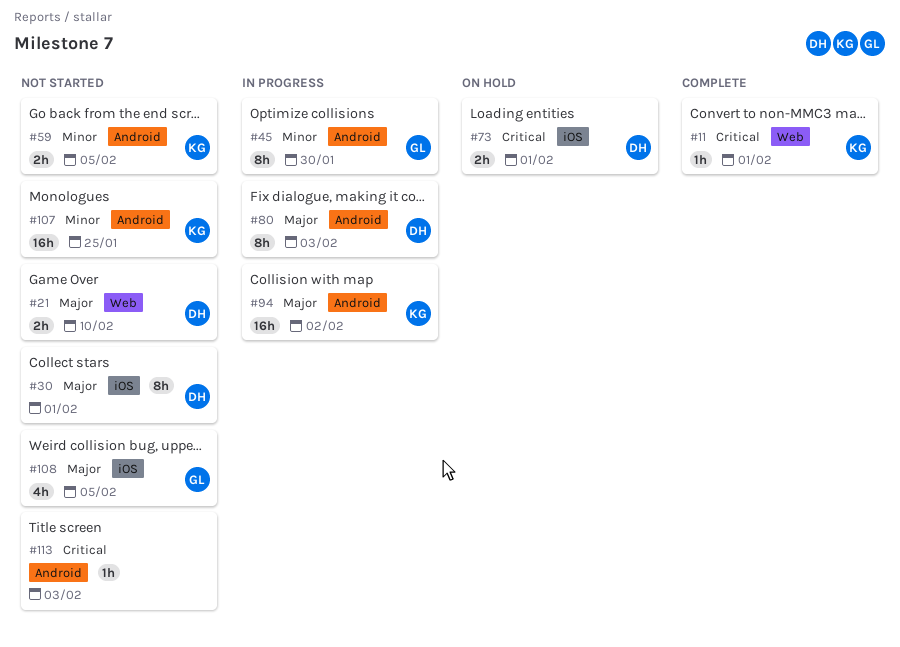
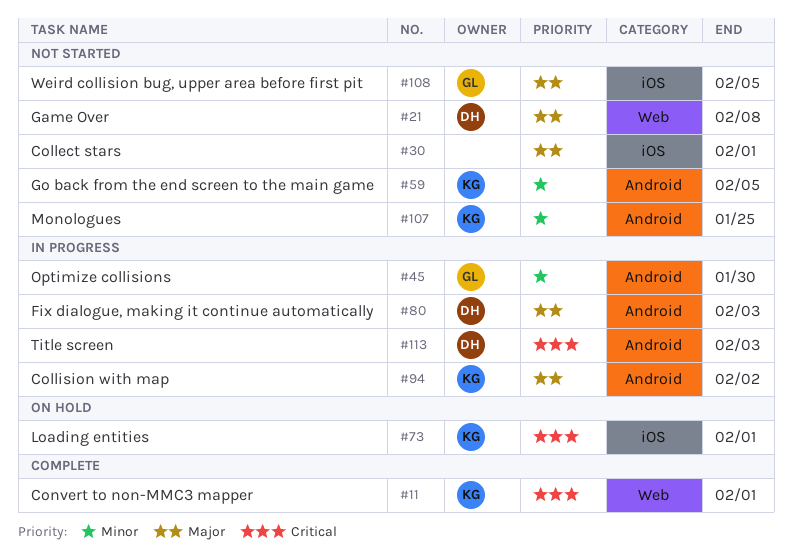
#21, due: Feb 10 -> Feb 8
#30, owner: DH -> none
#73, owner: DH -> KG
#113, status: Not started -> In progress
#113, owner: none -> DH

